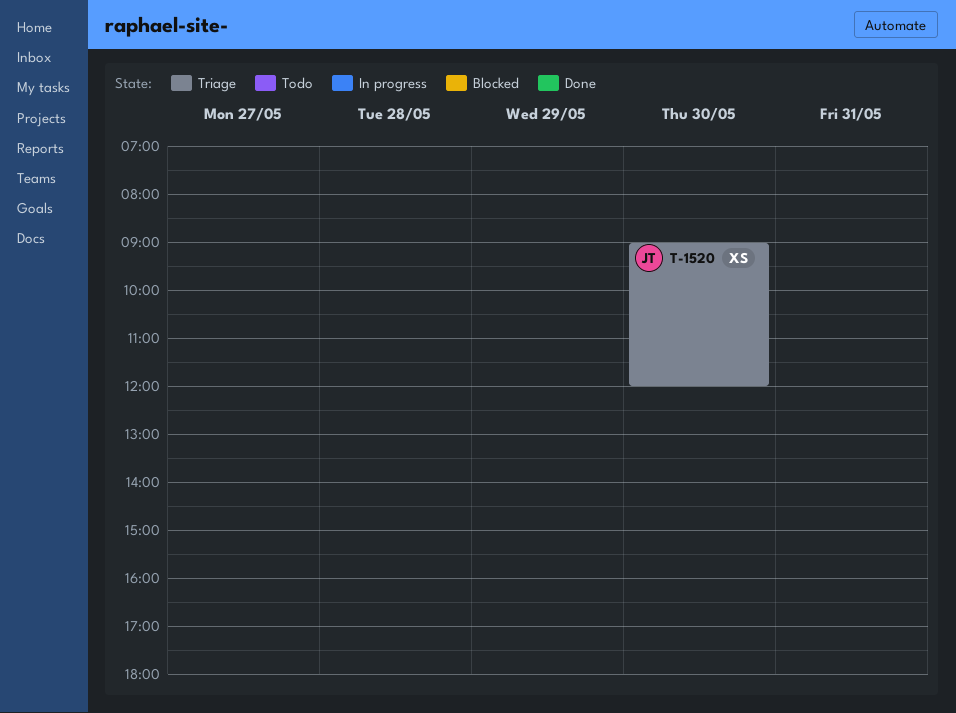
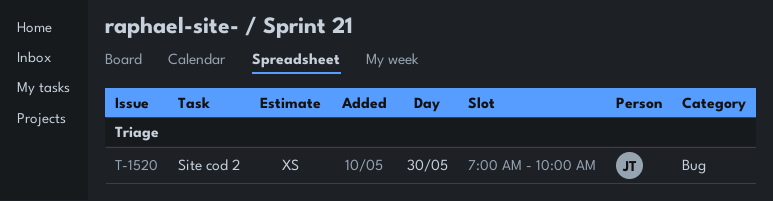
T-1520, begins: 09:00 -> 07:00
T-1520, ends: 12:00 -> 10:00

